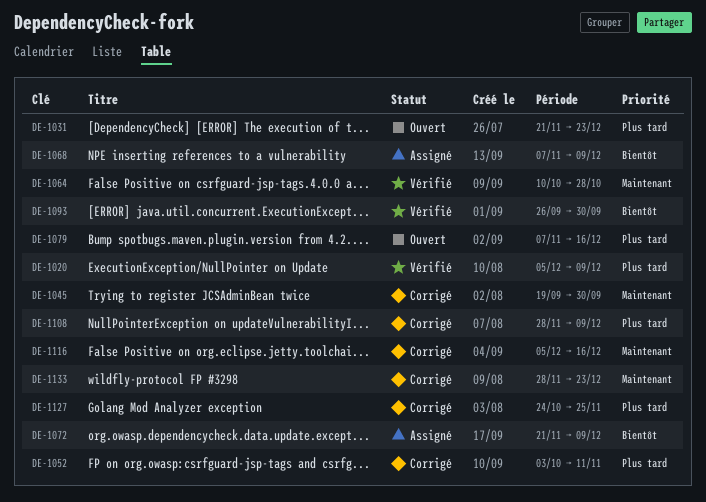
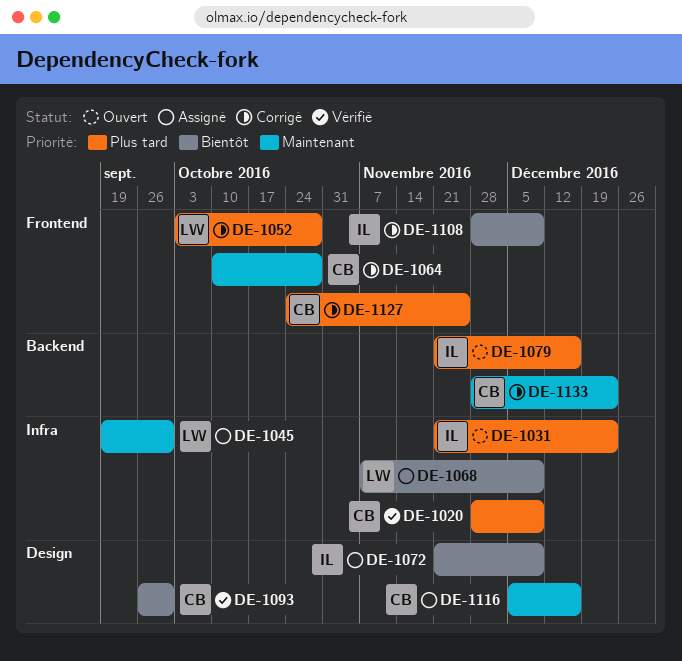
DE-1020, start: Dec 5 -> Nov 28
DE-1045, status: Corrigé -> Assigné
DE-1052, due: Nov 11 -> Oct 28
DE-1064, status: Vérifié -> Corrigé
DE-1079, start: Nov 7 -> Nov 21
DE-1108, priority: Plus tard -> Bientôt
DE-1116, status: Corrigé -> Assigné

